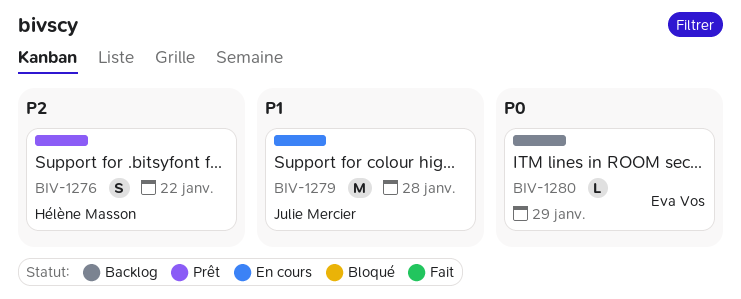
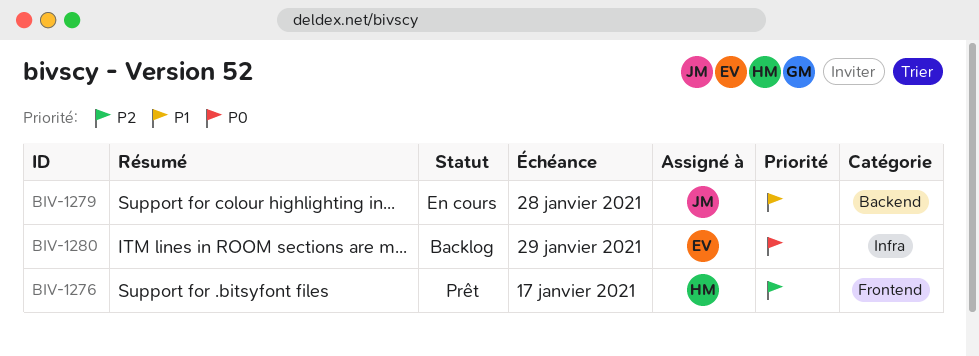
BIV-1276, due: Jan 22 -> Jan 17

